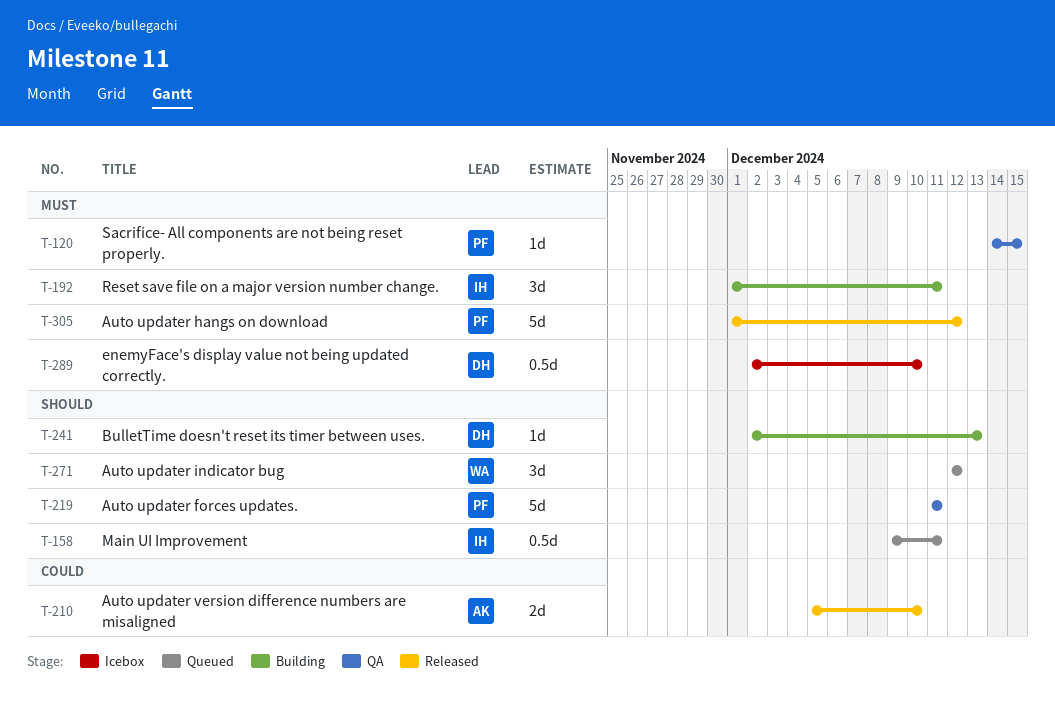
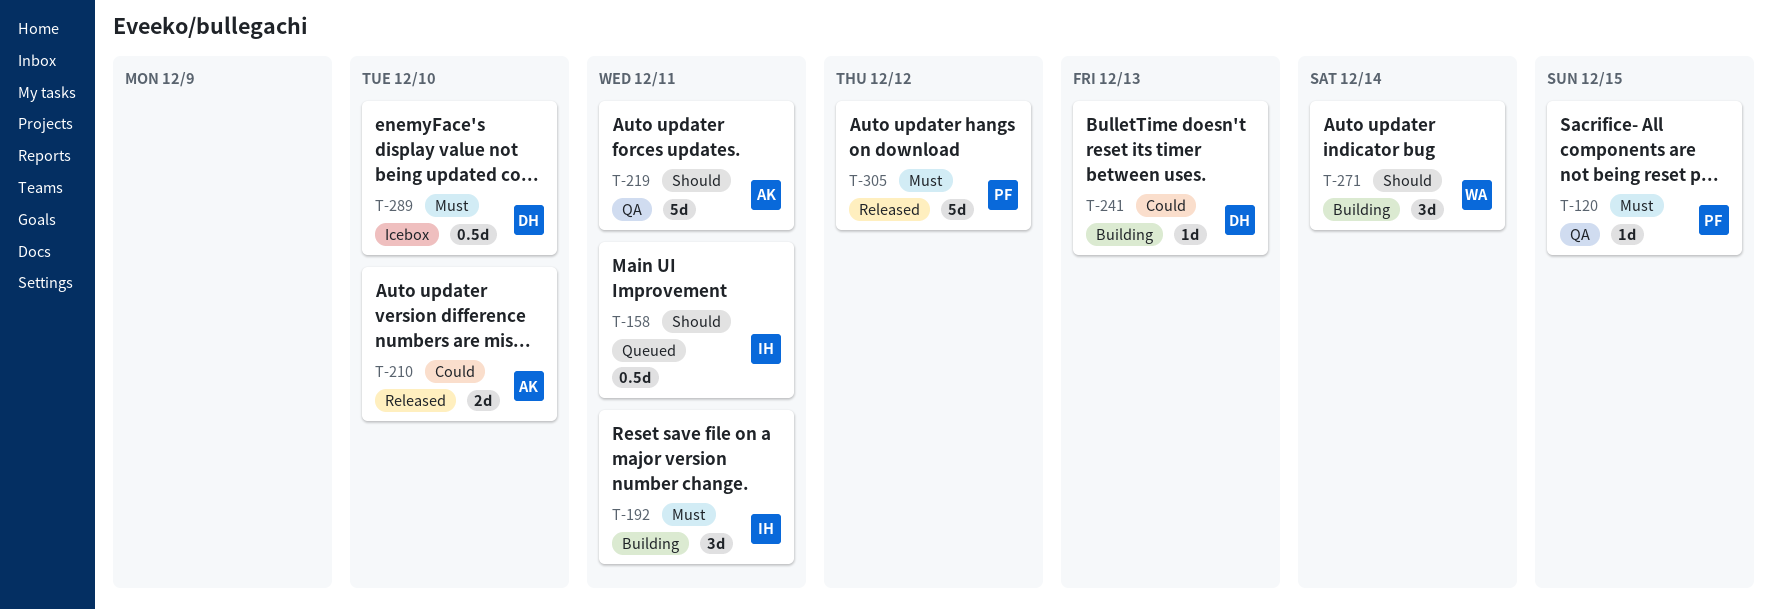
T-219, owner: PF -> AK
T-241, priority: Should -> Could
T-271, status: Queued -> Building
T-271, due: Dec 12 -> Dec 14

